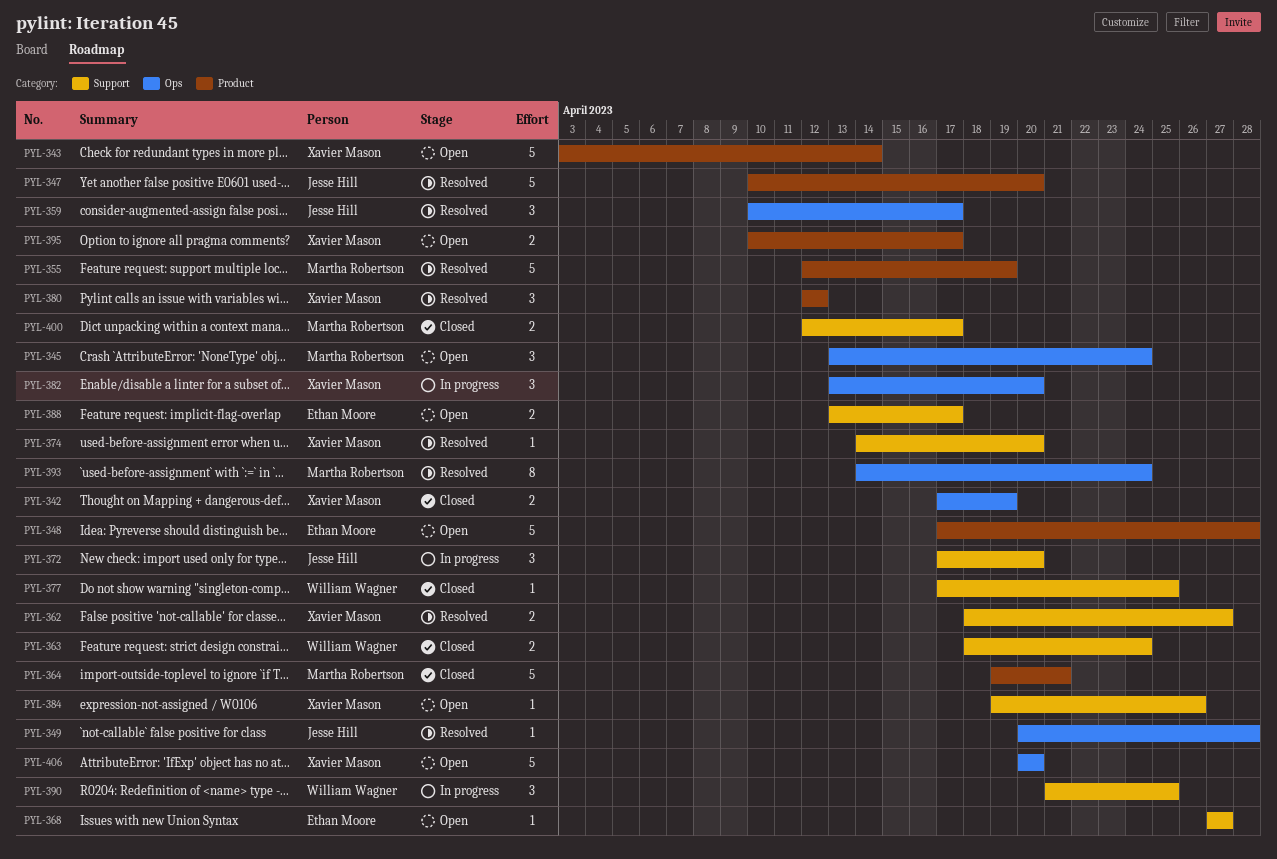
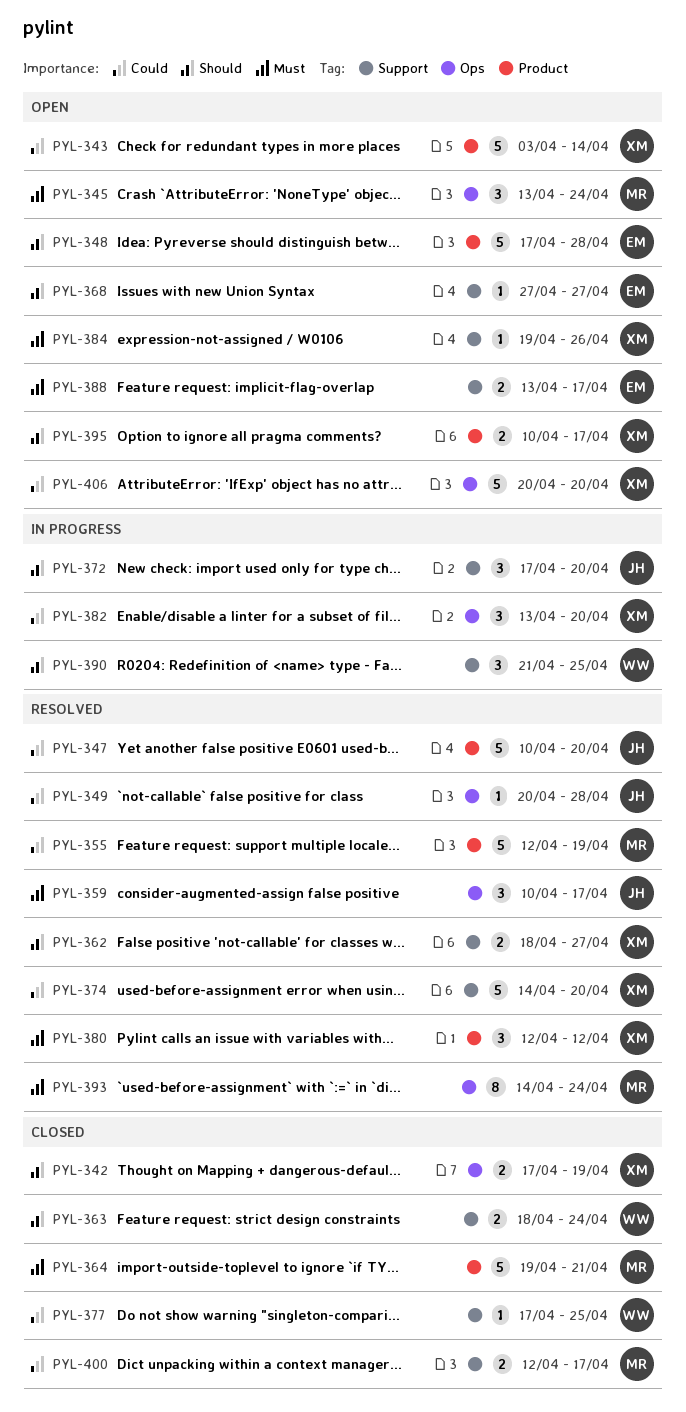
PYL-374, estimate: 1 -> 5

